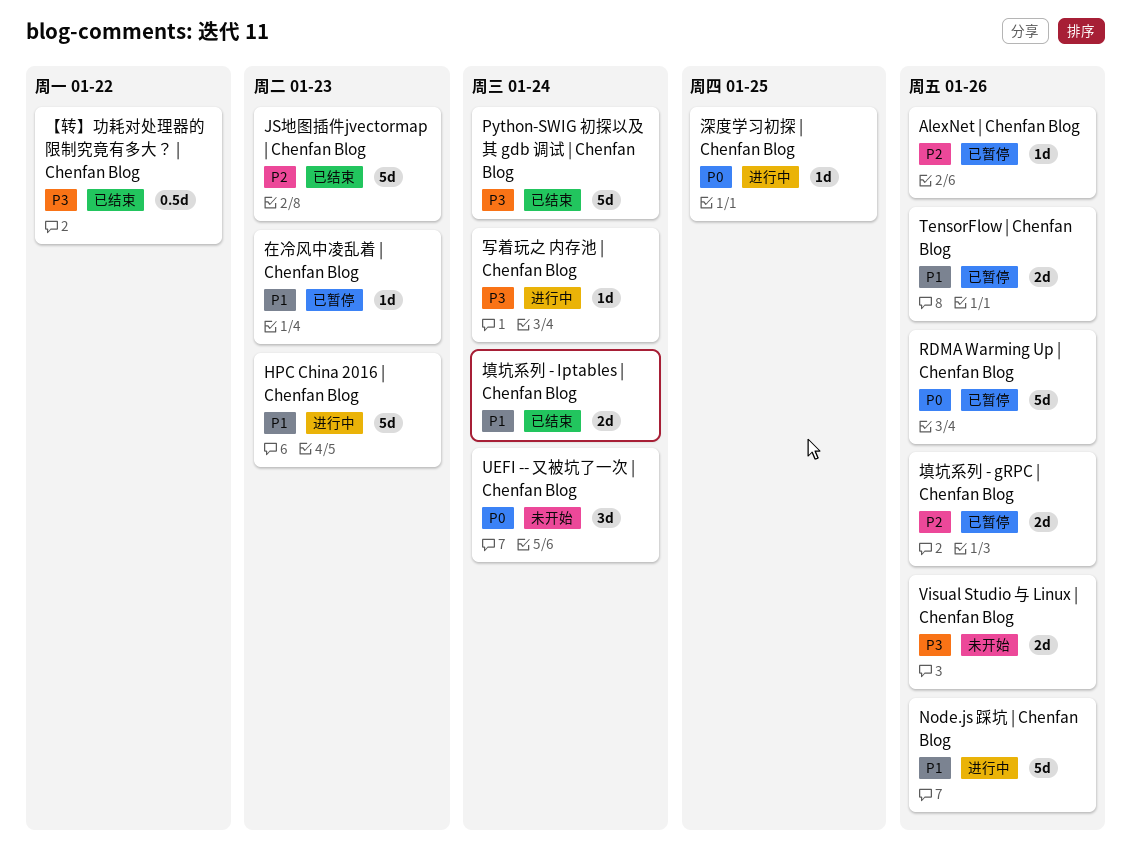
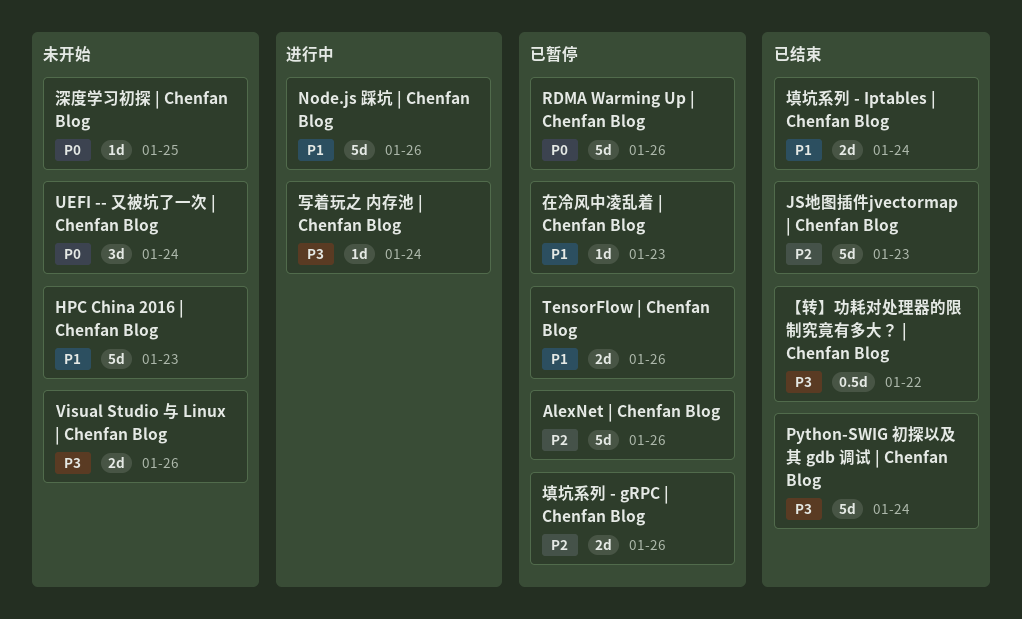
AlexNet | Chenfan Blog, estimate: 1d -> 5d
HPC China 2016 | Chenfan Blog, status: 进行中 -> 未开始
深度学习初探 | Chenfan Blog, status: 进行中 -> 未开始

